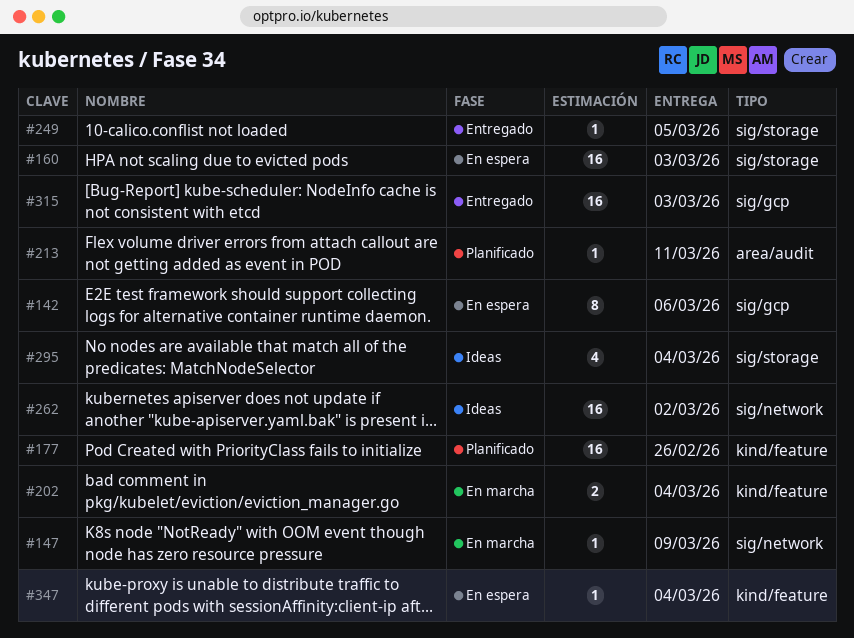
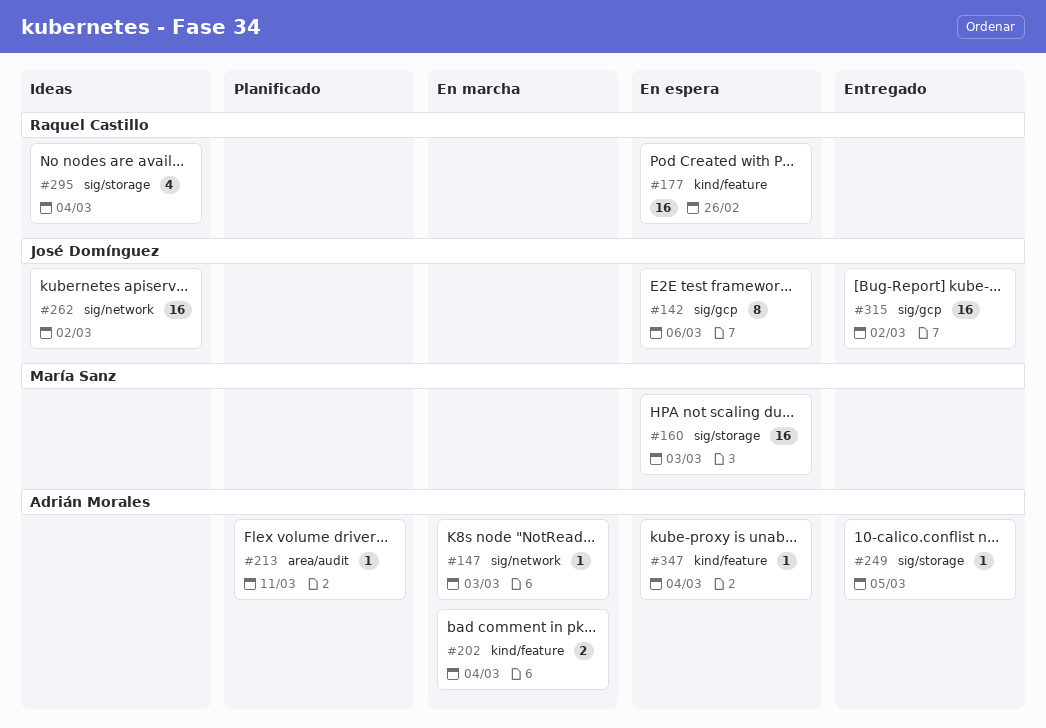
#147, due: Mar 9 -> Mar 3
#177, status: Planificado -> En espera
#315, due: Mar 3 -> Mar 2

